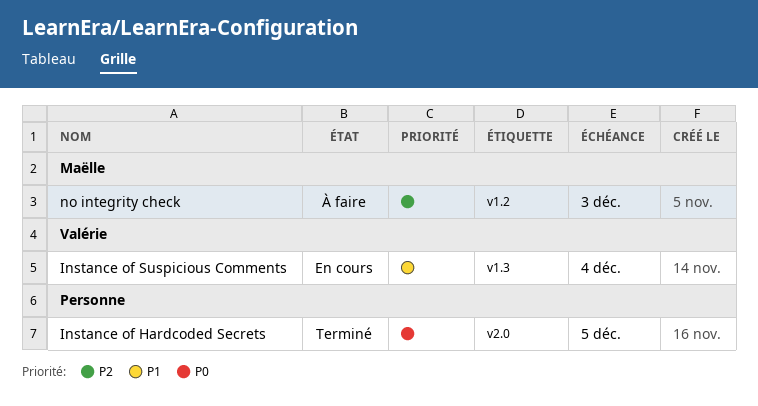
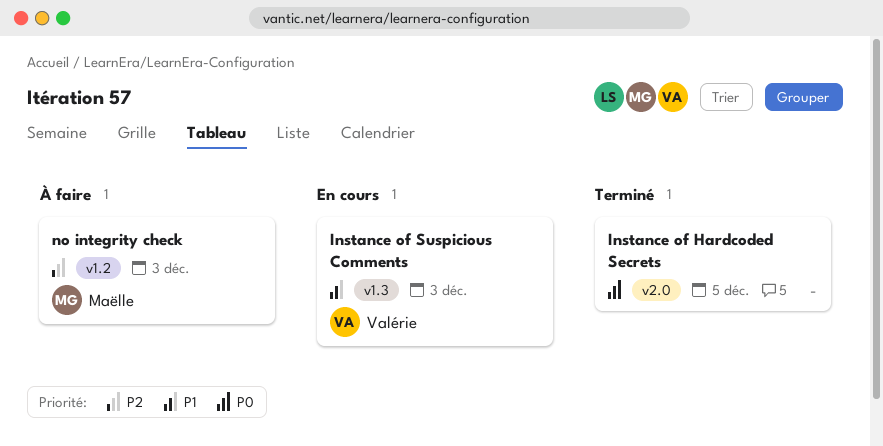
Instance of Suspicious Comments, due: Dec 4 -> Dec 3

